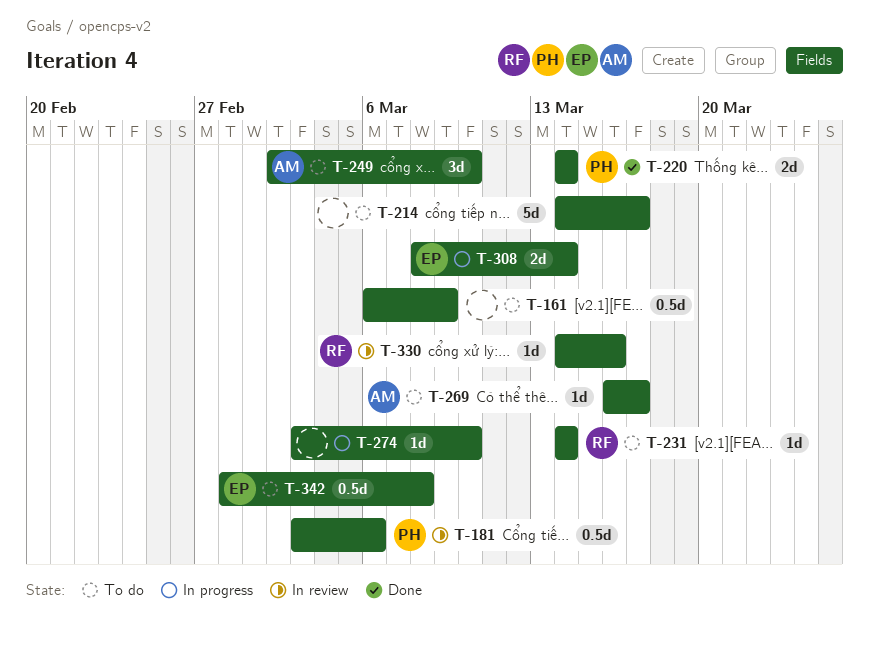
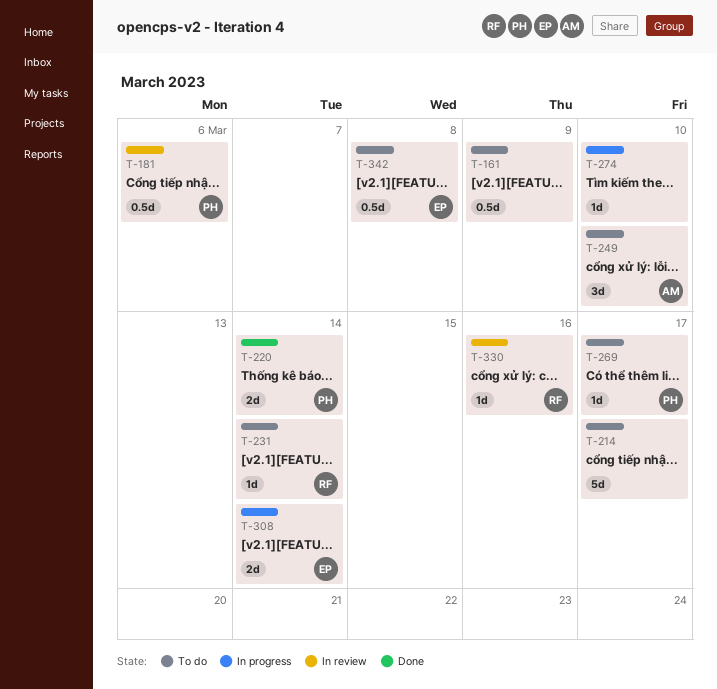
T-269, owner: AM -> PH

